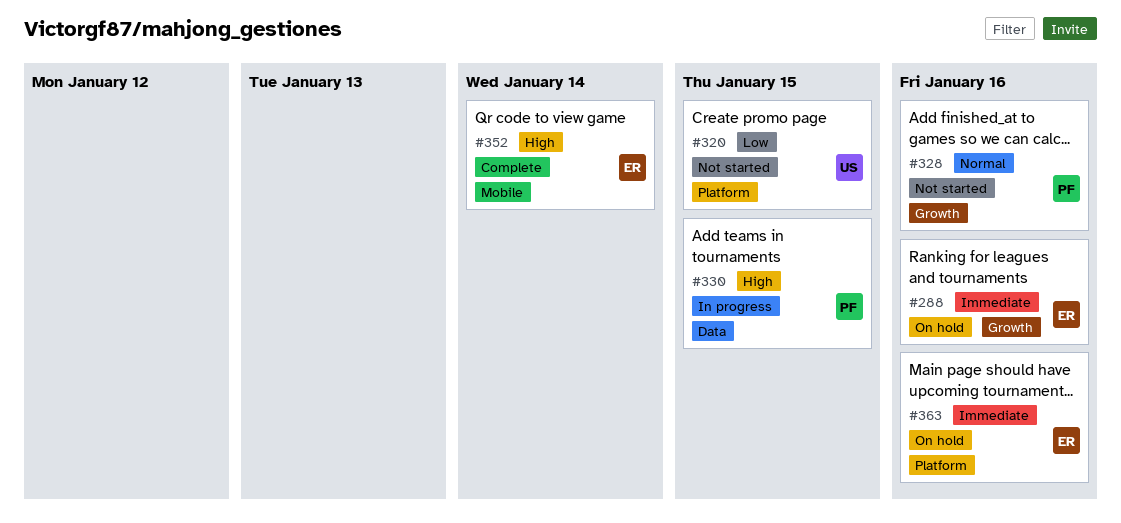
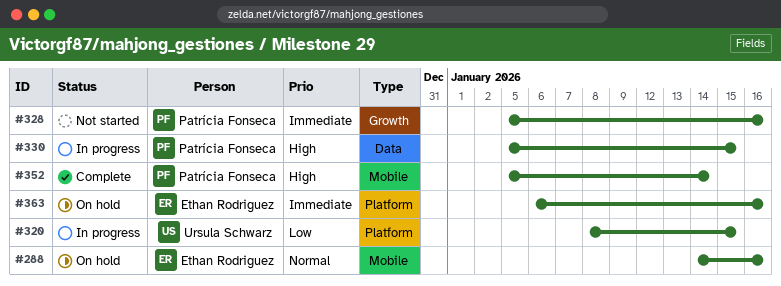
#288, priority: Immediate -> Normal
#288, label: Growth -> Mobile
#320, status: Not started -> In progress
#328, priority: Normal -> Immediate
#352, owner: Ethan Rodriguez -> Patrícia Fonseca

